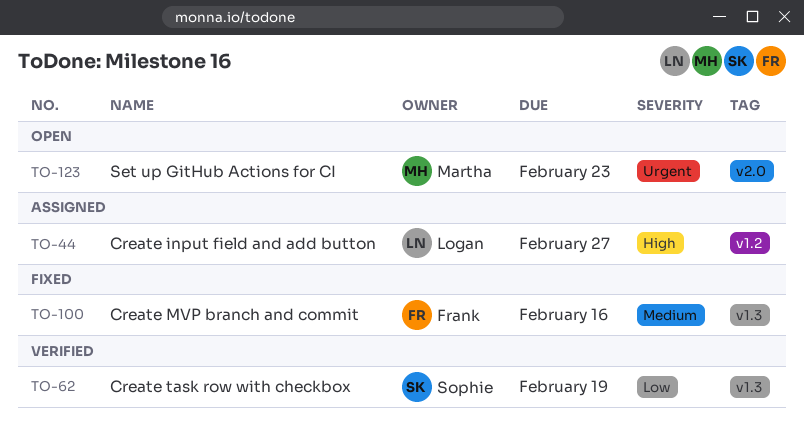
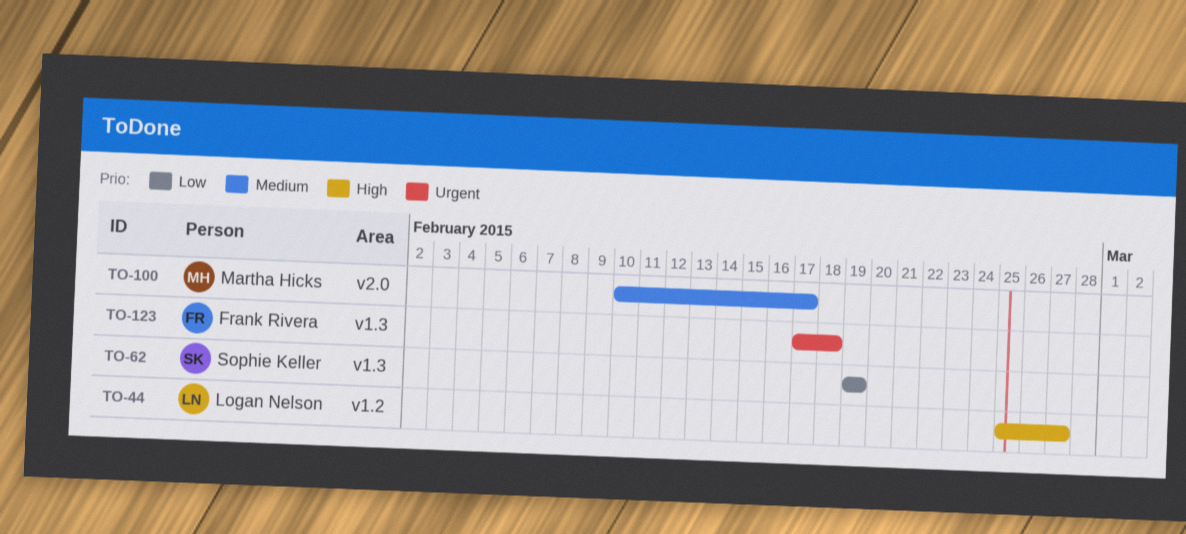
TO-100, owner: Frank Rivera -> Martha Hicks
TO-100, label: v1.3 -> v2.0
TO-100, due: Feb 16 -> Feb 17
TO-123, owner: Martha Hicks -> Frank Rivera
TO-123, label: v2.0 -> v1.3
TO-123, due: Feb 23 -> Feb 18

